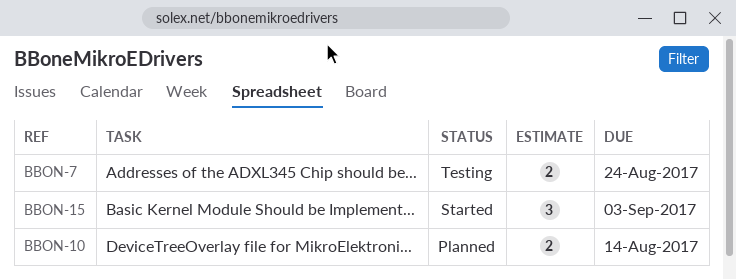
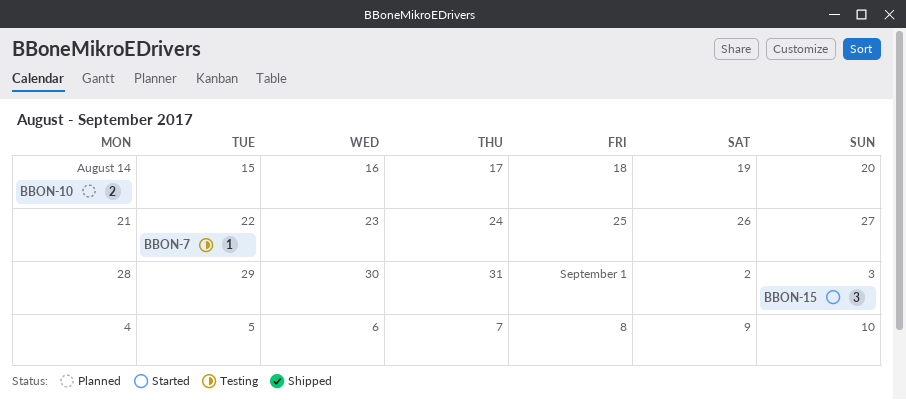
BBON-7, estimate: 2 -> 1
BBON-7, due: Aug 24 -> Aug 22

